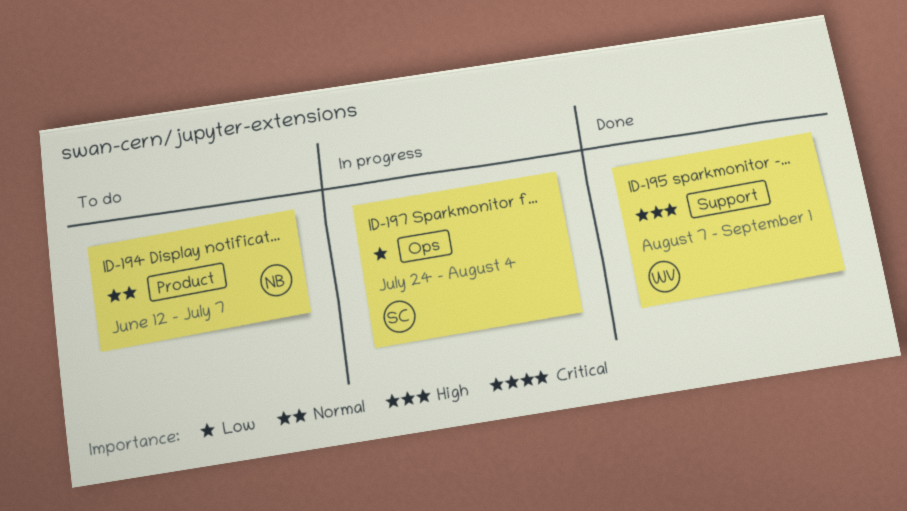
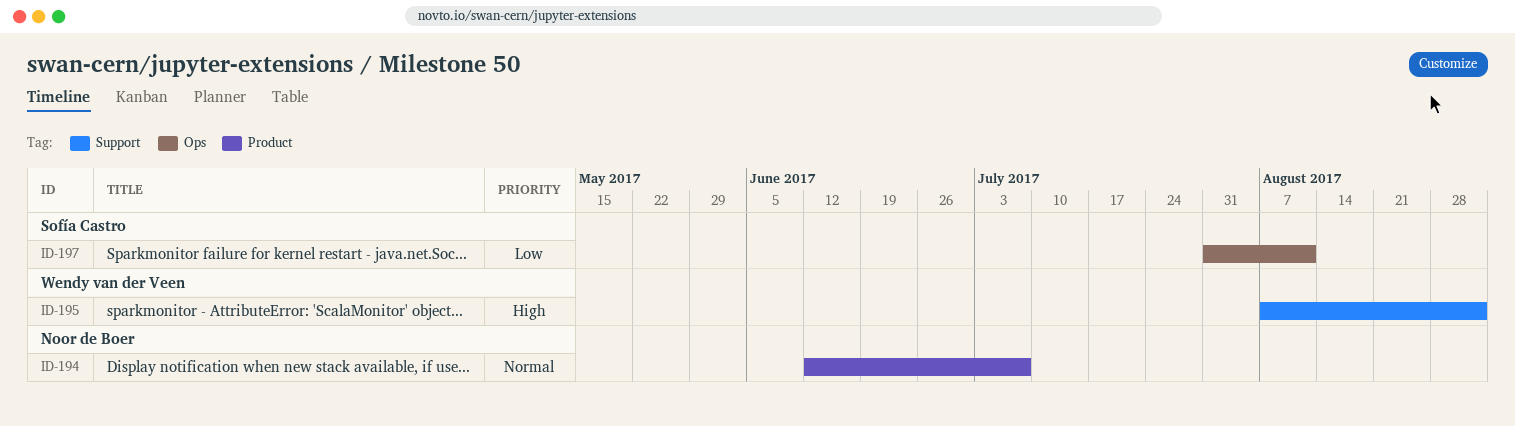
ID-197, start: Jul 24 -> Jul 31
ID-197, due: Aug 4 -> Aug 11

